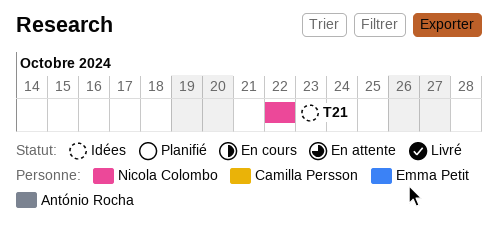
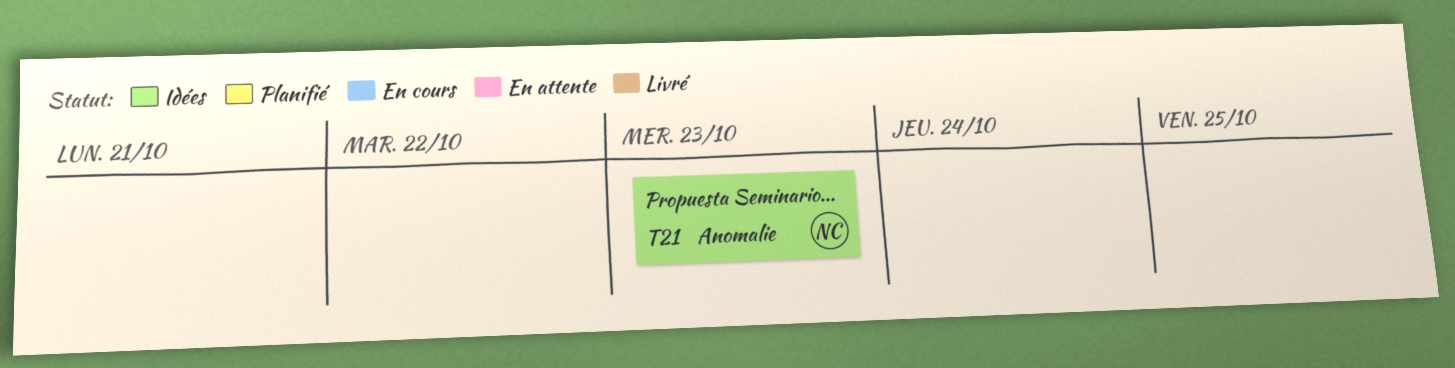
T21, due: Oct 22 -> Oct 23

